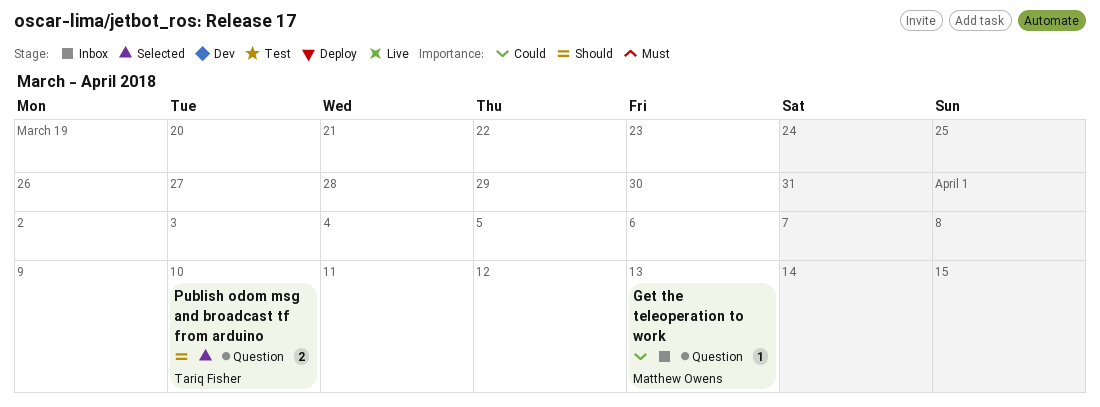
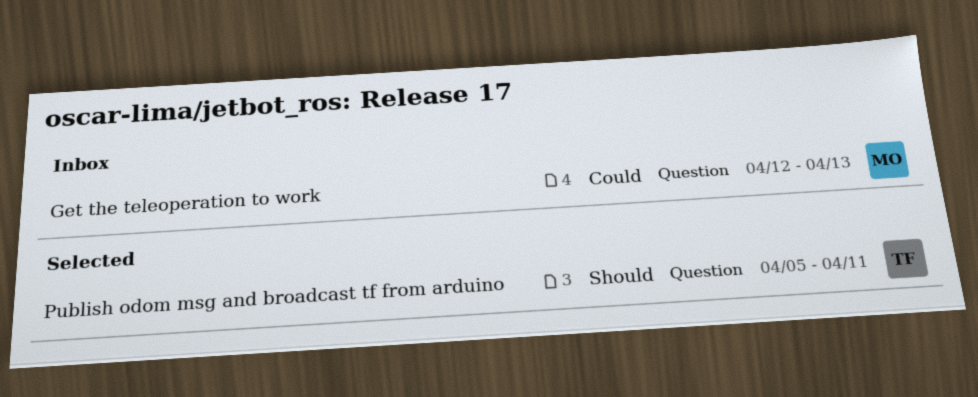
Publish odom msg and broadcast tf from arduino, due: Apr 10 -> Apr 11

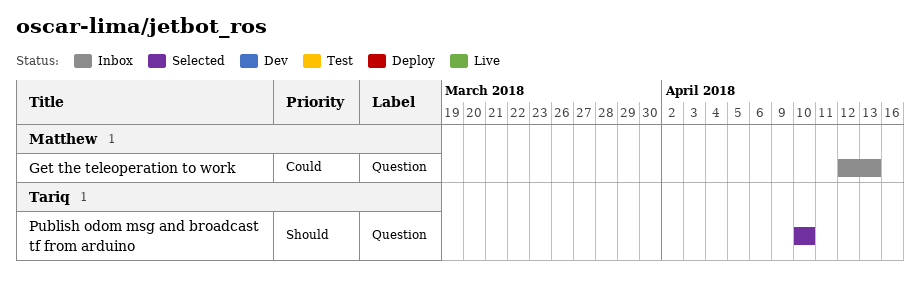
Publish odom msg and broadcast tf from arduino, start: Apr 5 -> Apr 10
Publish odom msg and broadcast tf from arduino, due: Apr 11 -> Apr 10

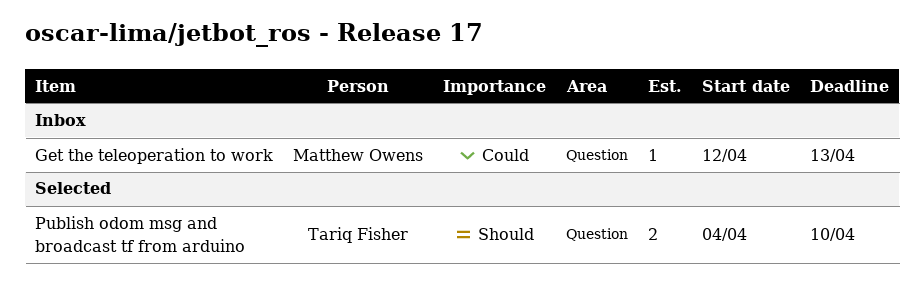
Publish odom msg and broadcast tf from arduino, start: Apr 10 -> Apr 4

